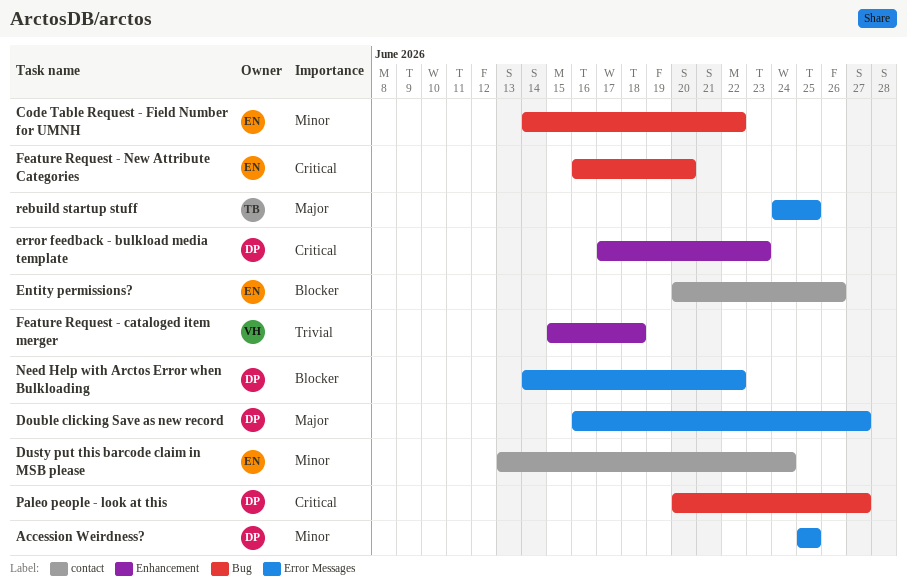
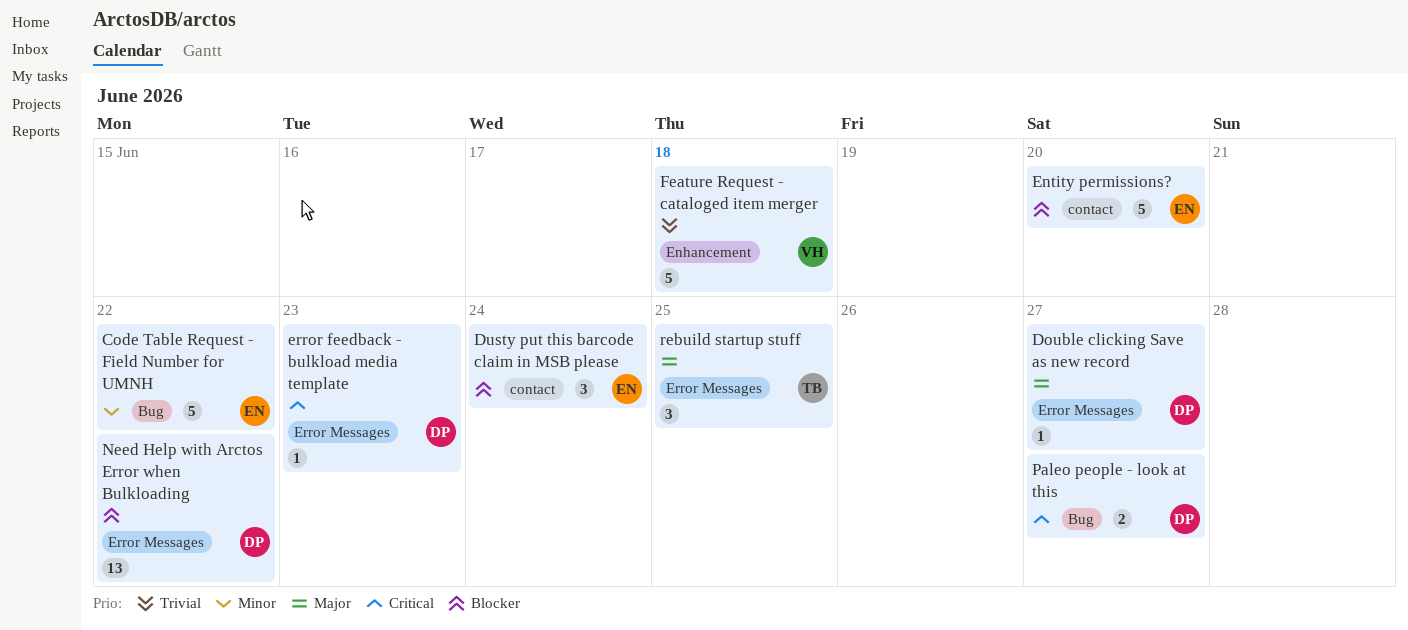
Accession Weirdness?: present -> none
Dusty put this barcode claim in MSB please, priority: Minor -> Blocker
Entity permissions?, due: Jun 26 -> Jun 20
error feedback - bulkload media template, label: Enhancement -> Error Messages
Feature Request - New Attribute Categories: present -> none

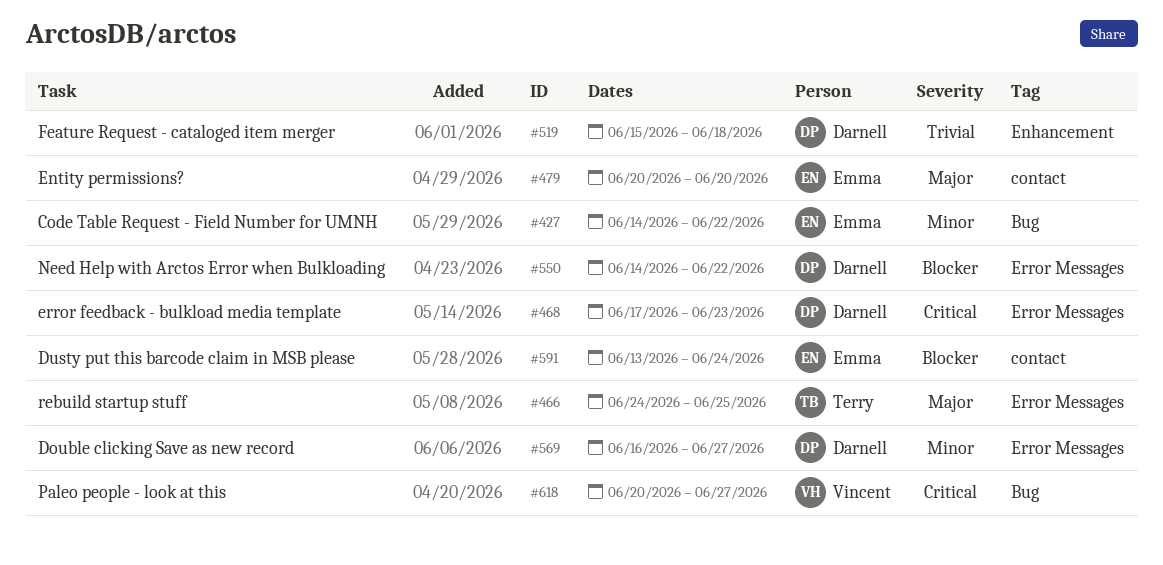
Double clicking Save as new record, priority: Major -> Minor
Entity permissions?, priority: Blocker -> Major
Feature Request - cataloged item merger, owner: Vincent -> Darnell
Paleo people - look at this, owner: Darnell -> Vincent

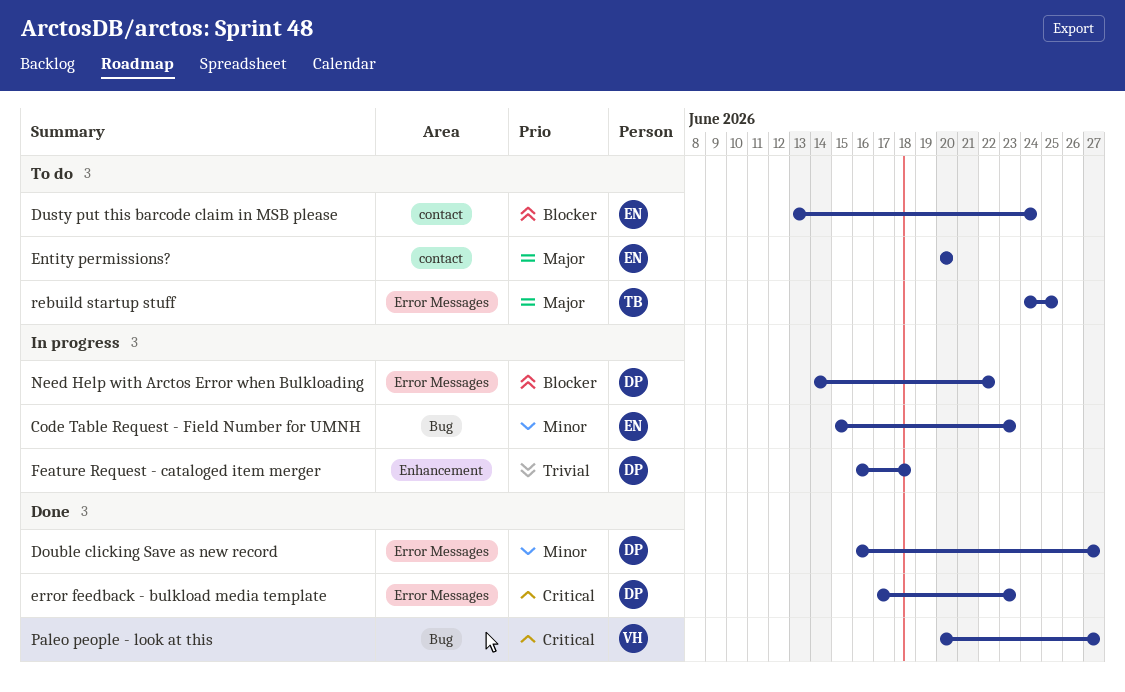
Code Table Request - Field Number for UMNH, start: Jun 14 -> Jun 15
Code Table Request - Field Number for UMNH, due: Jun 22 -> Jun 23
Feature Request - cataloged item merger, start: Jun 15 -> Jun 16

